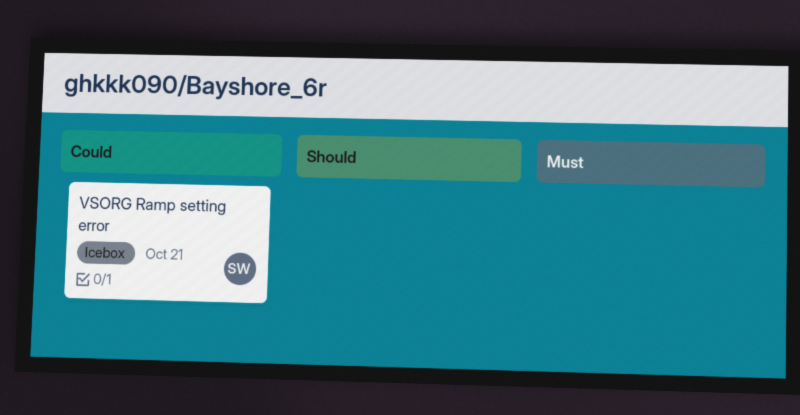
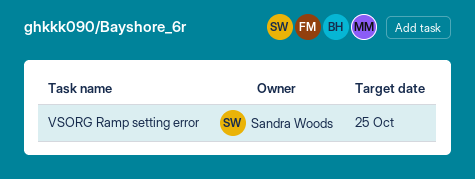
VSORG Ramp setting error, due: Oct 21 -> Oct 25

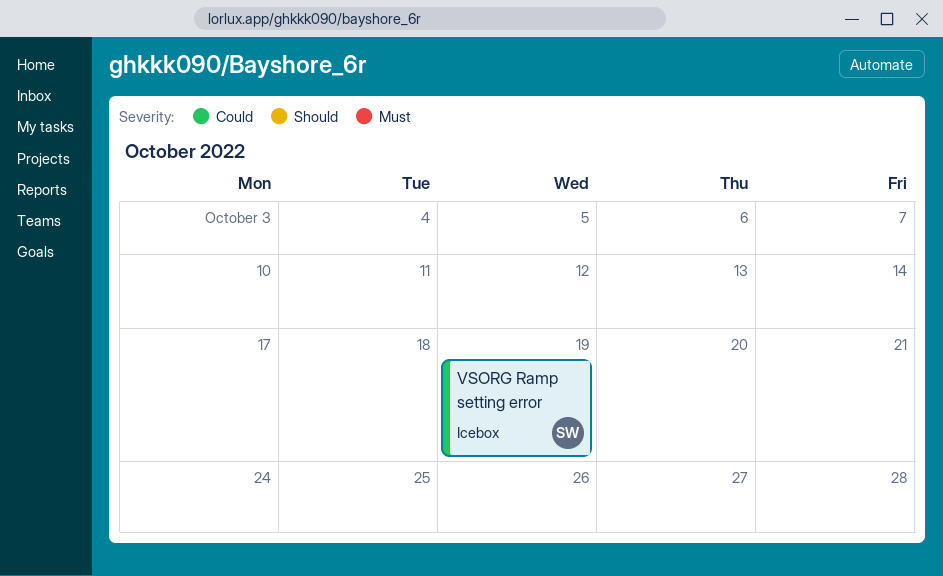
VSORG Ramp setting error, due: Oct 25 -> Oct 19

